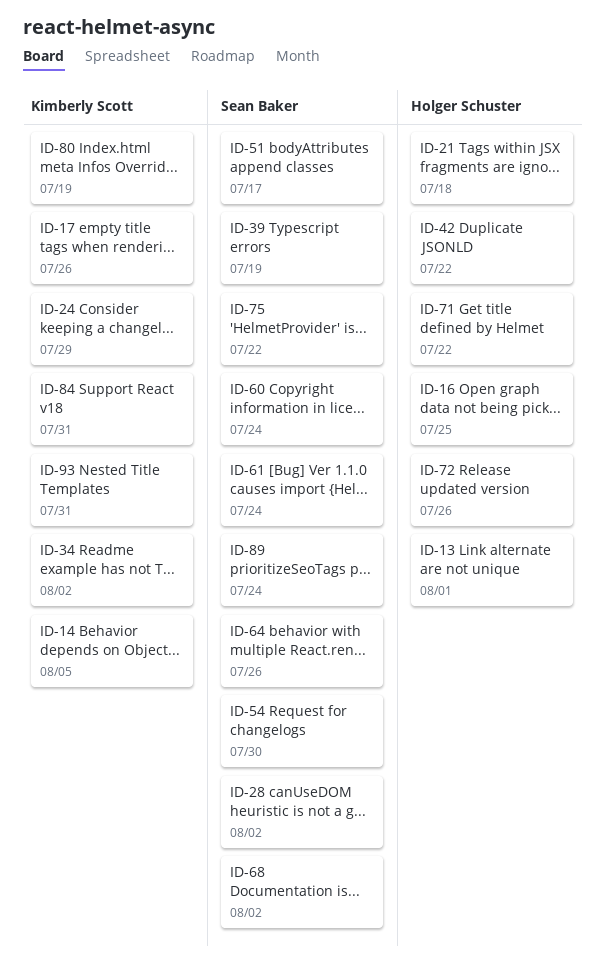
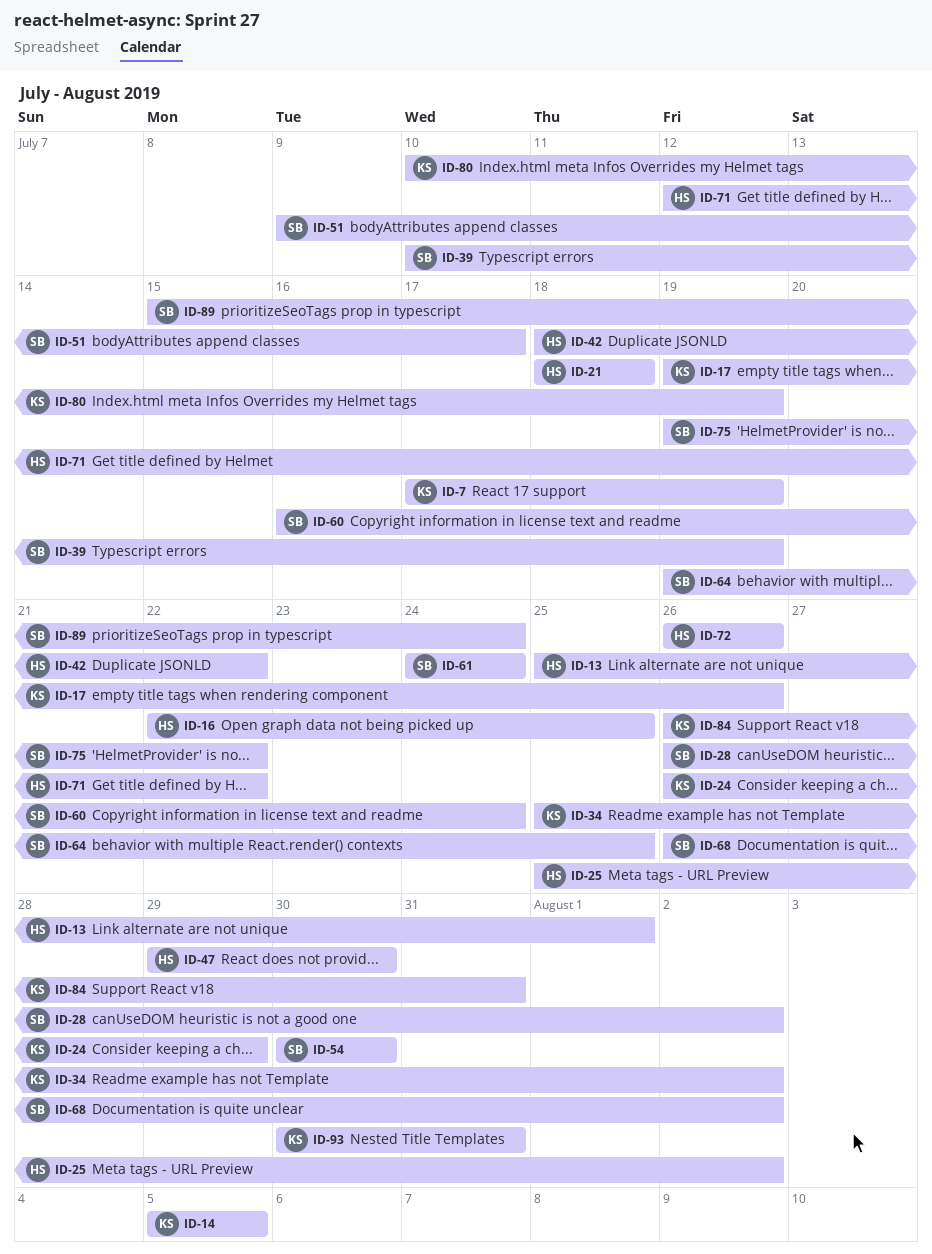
ID-7: none -> present
ID-25: none -> present
ID-47: none -> present
ID-64, due: Jul 26 -> Jul 25

